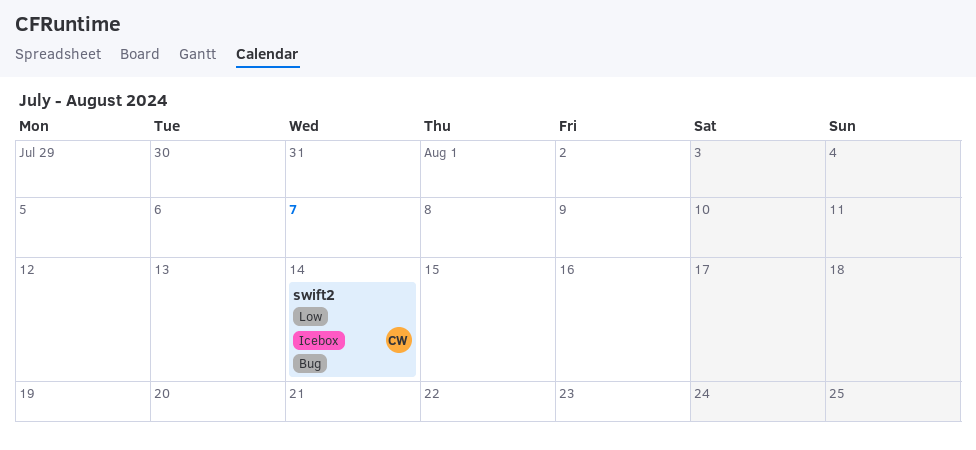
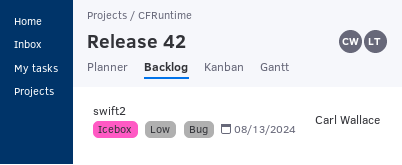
swift2, due: Aug 14 -> Aug 13

